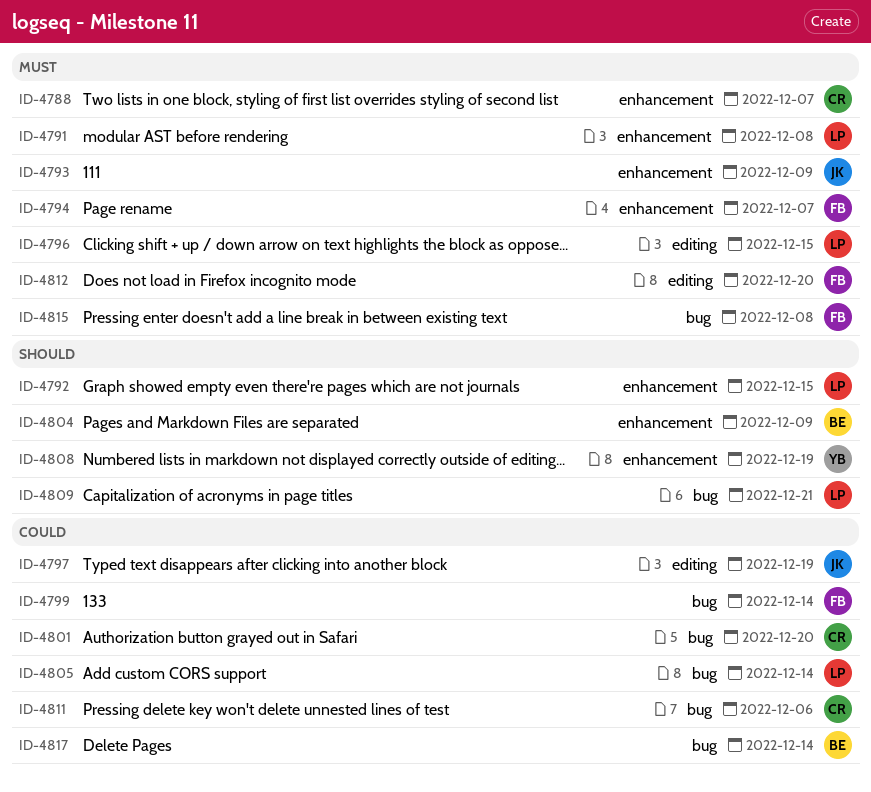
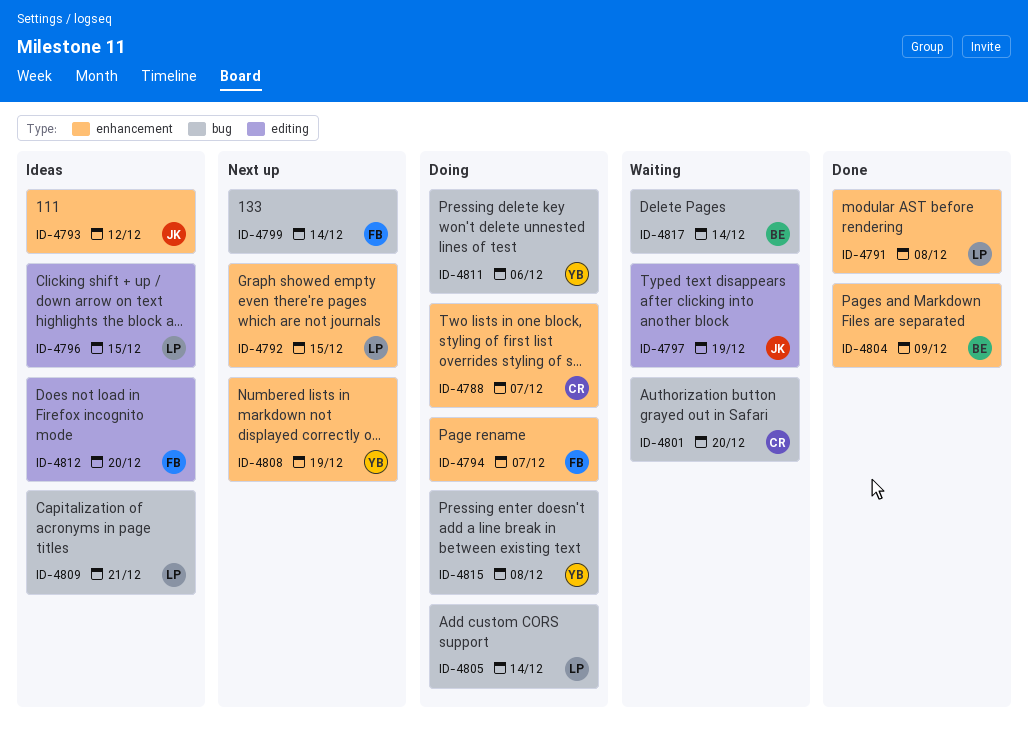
ID-4793, due: Dec 9 -> Dec 12
ID-4811, owner: CR -> YB
ID-4815, owner: FB -> YB

